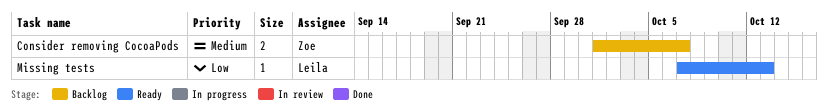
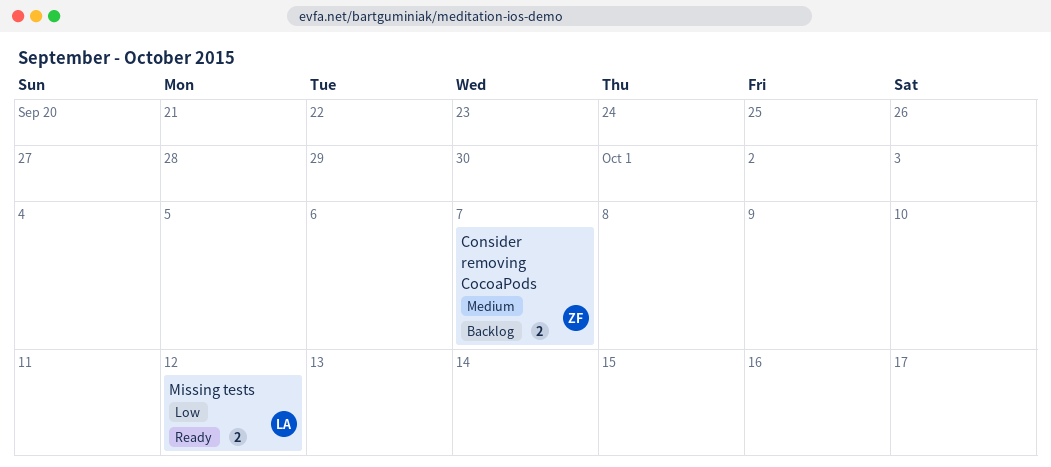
Missing tests, estimate: 1 -> 2
Missing tests, due: Oct 13 -> Oct 12

